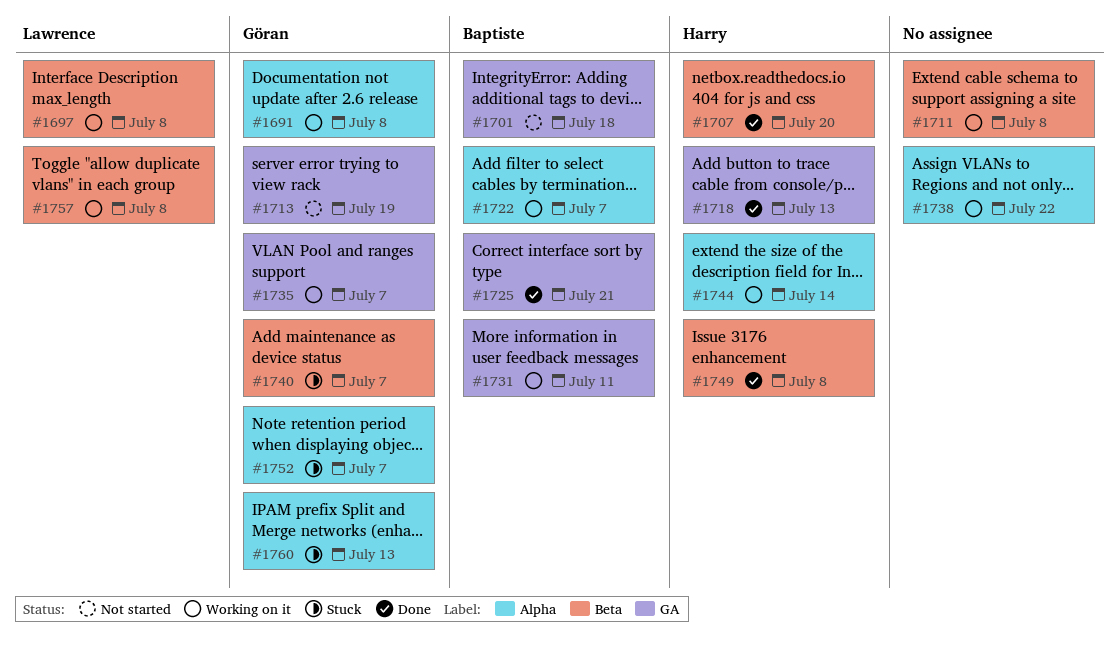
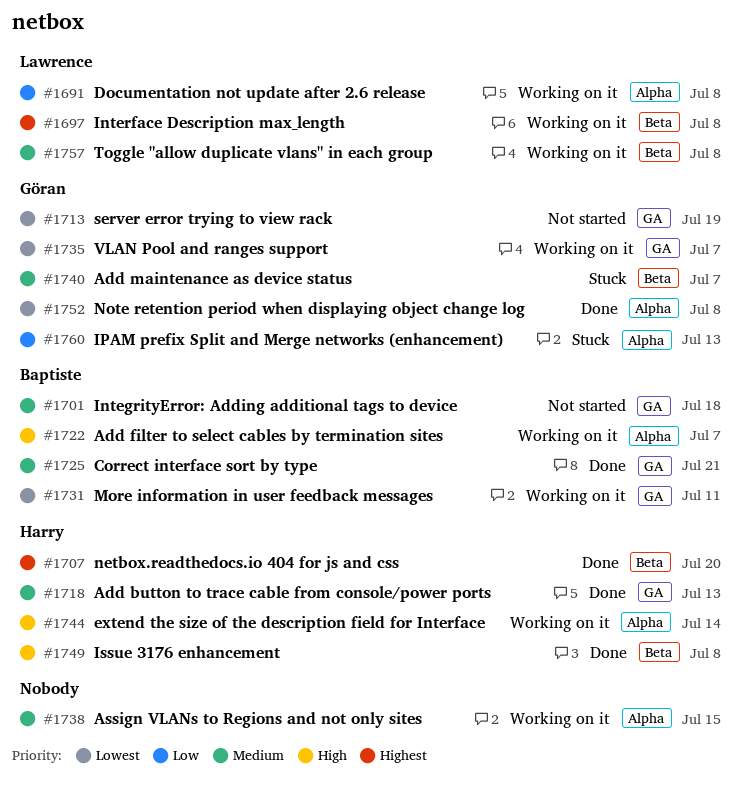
#1691, owner: Göran -> Lawrence
#1711: present -> none
#1738, due: Jul 22 -> Jul 15
#1752, status: Stuck -> Done
#1752, due: Jul 7 -> Jul 8

